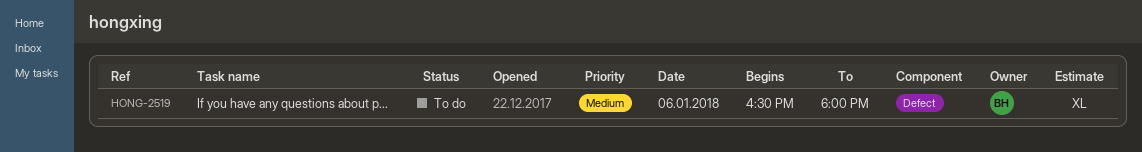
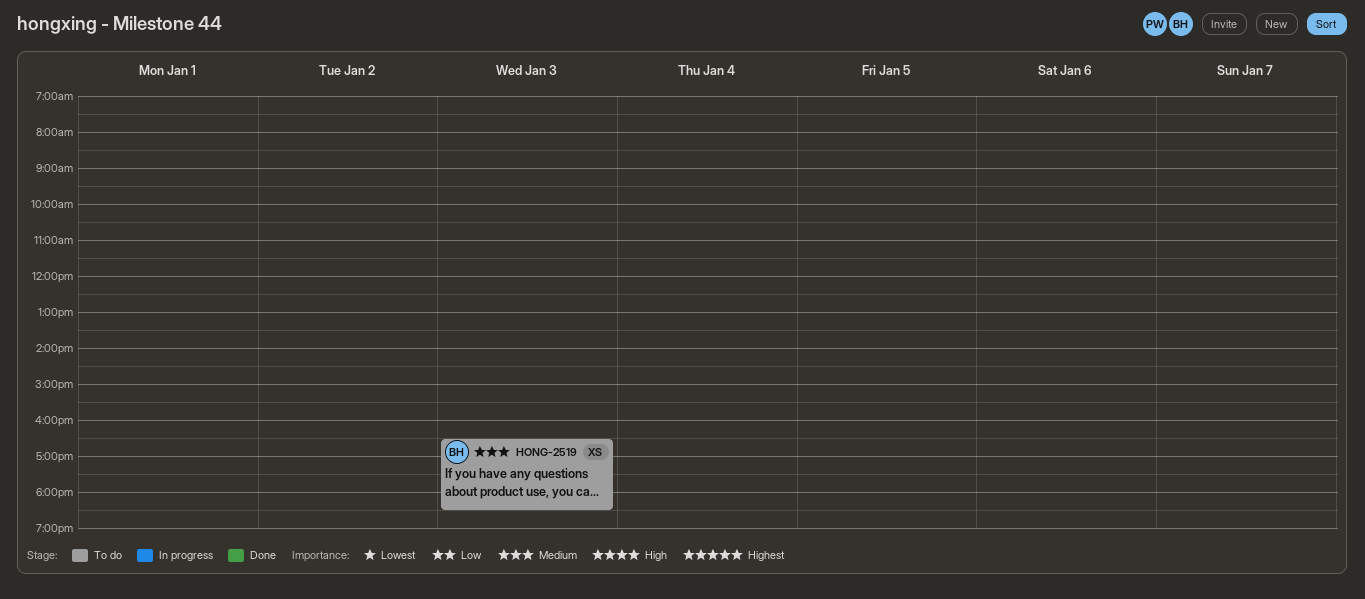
HONG-2519, estimate: XL -> XS
HONG-2519, day: Jan 6 -> Jan 3
HONG-2519, ends: 18:00 -> 18:30

